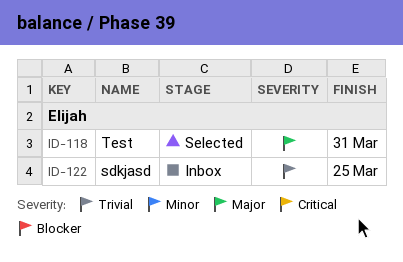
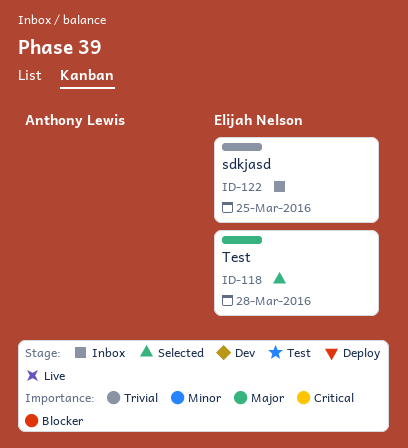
ID-118, due: Mar 31 -> Mar 28

